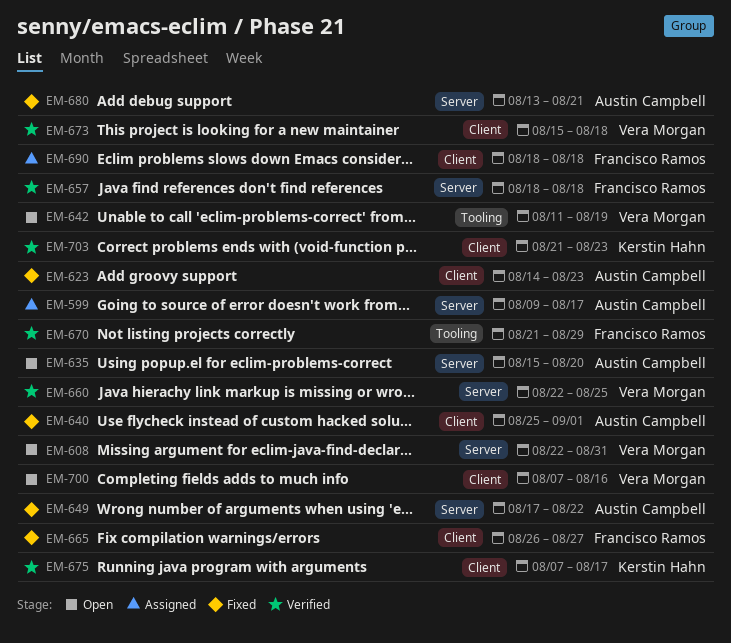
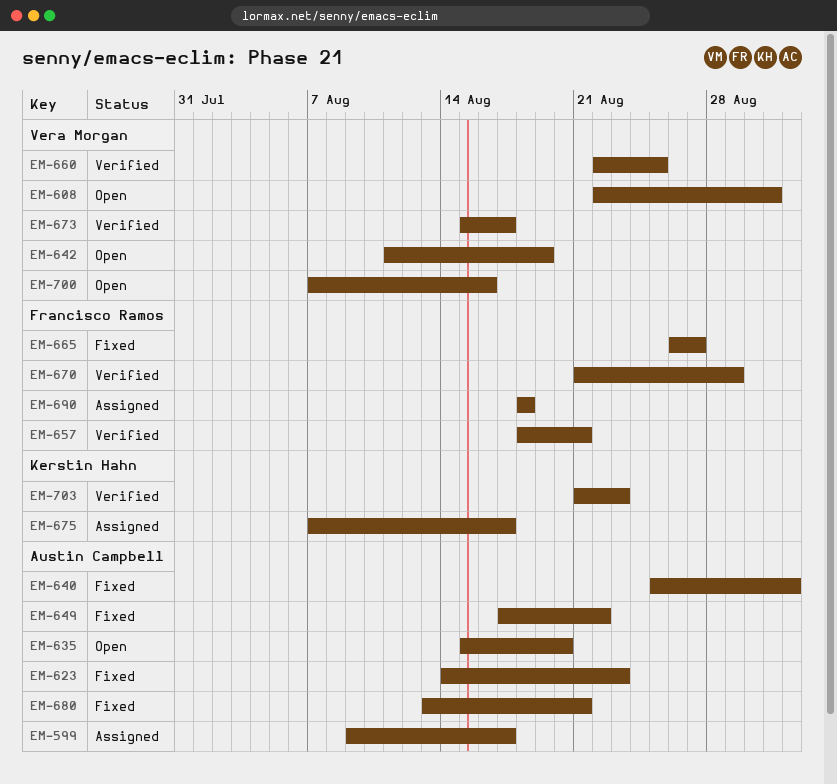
EM-657, due: Aug 18 -> Aug 21
EM-673, due: Aug 18 -> Aug 17
EM-675, status: Verified -> Assigned

